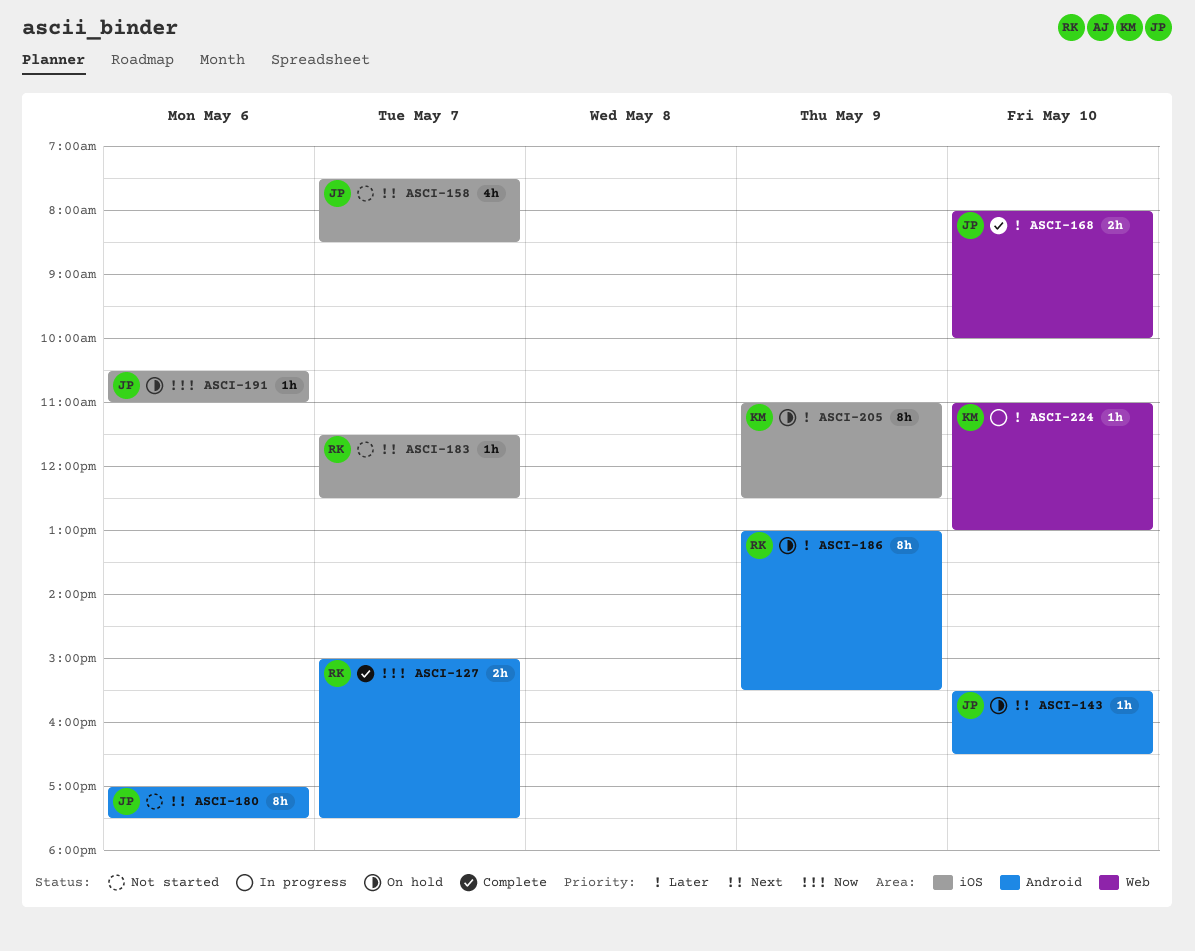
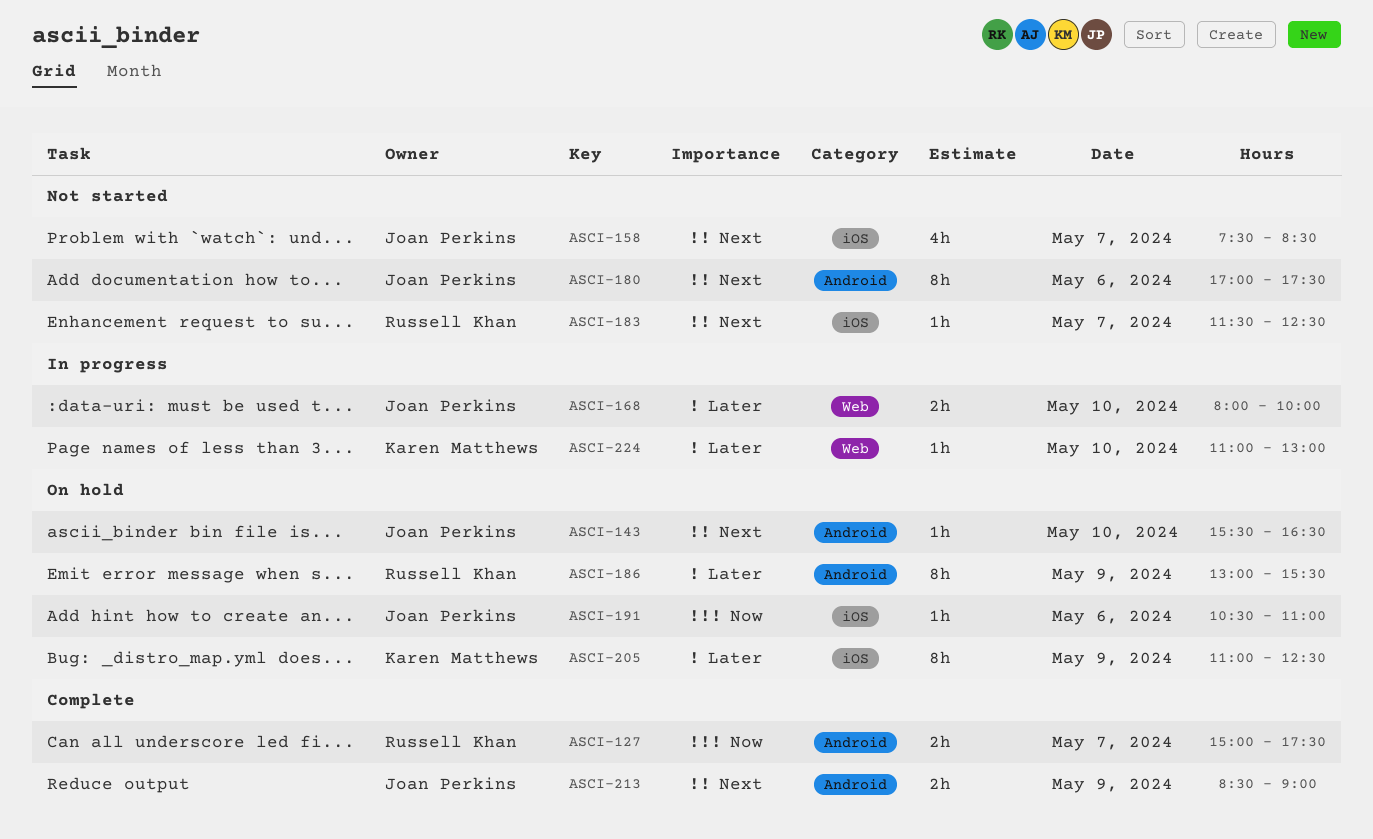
ASCI-168, status: Complete -> In progress
ASCI-213: none -> present

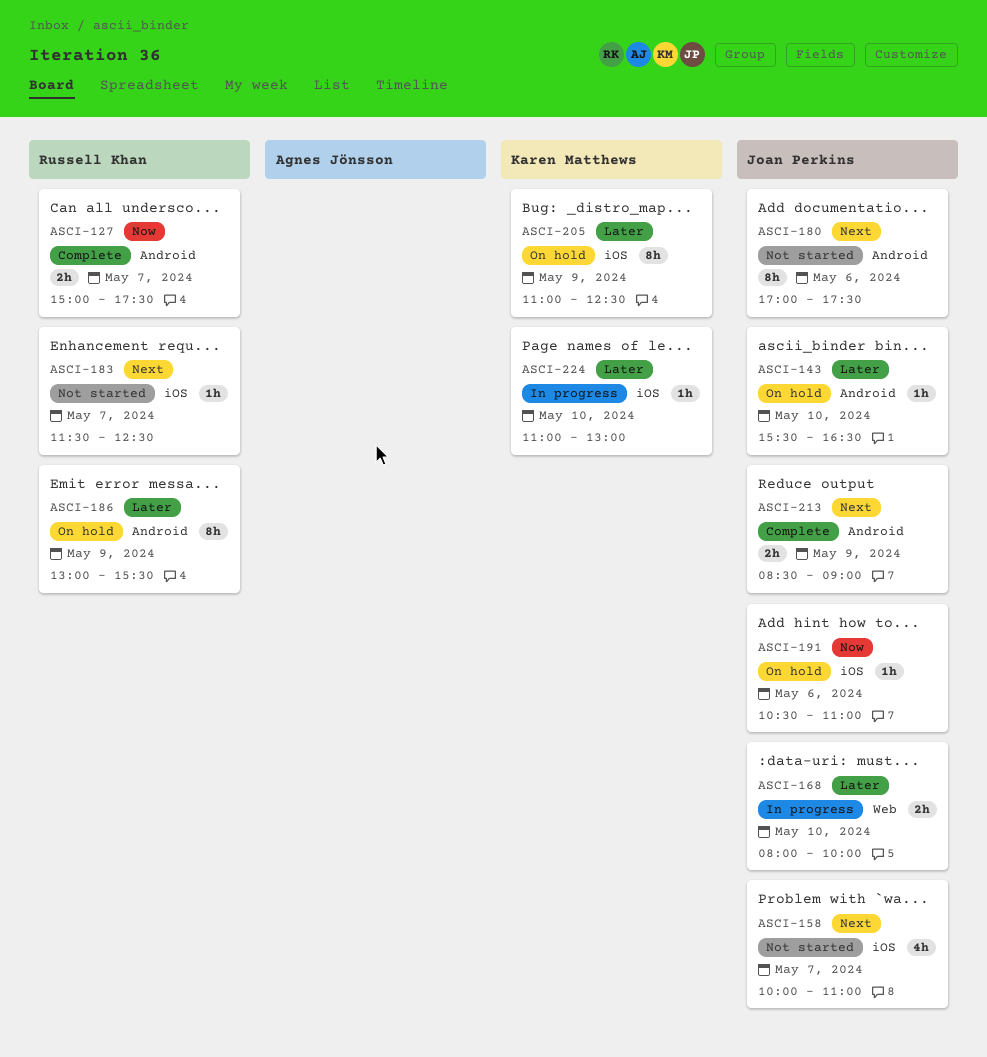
ASCI-143, priority: Next -> Later
ASCI-158, begins: 07:30 -> 10:00
ASCI-158, ends: 08:30 -> 11:00
ASCI-224, label: Web -> iOS

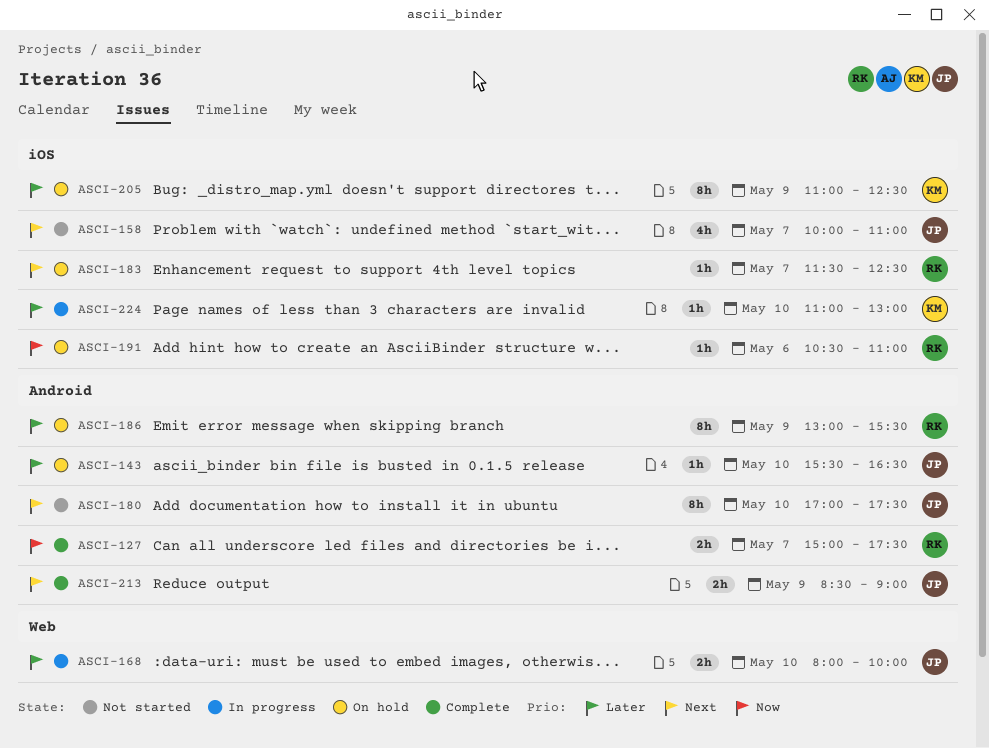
ASCI-180, day: May 6 -> May 10
ASCI-183, status: Not started -> On hold
ASCI-191, owner: Joan Perkins -> Russell Khan

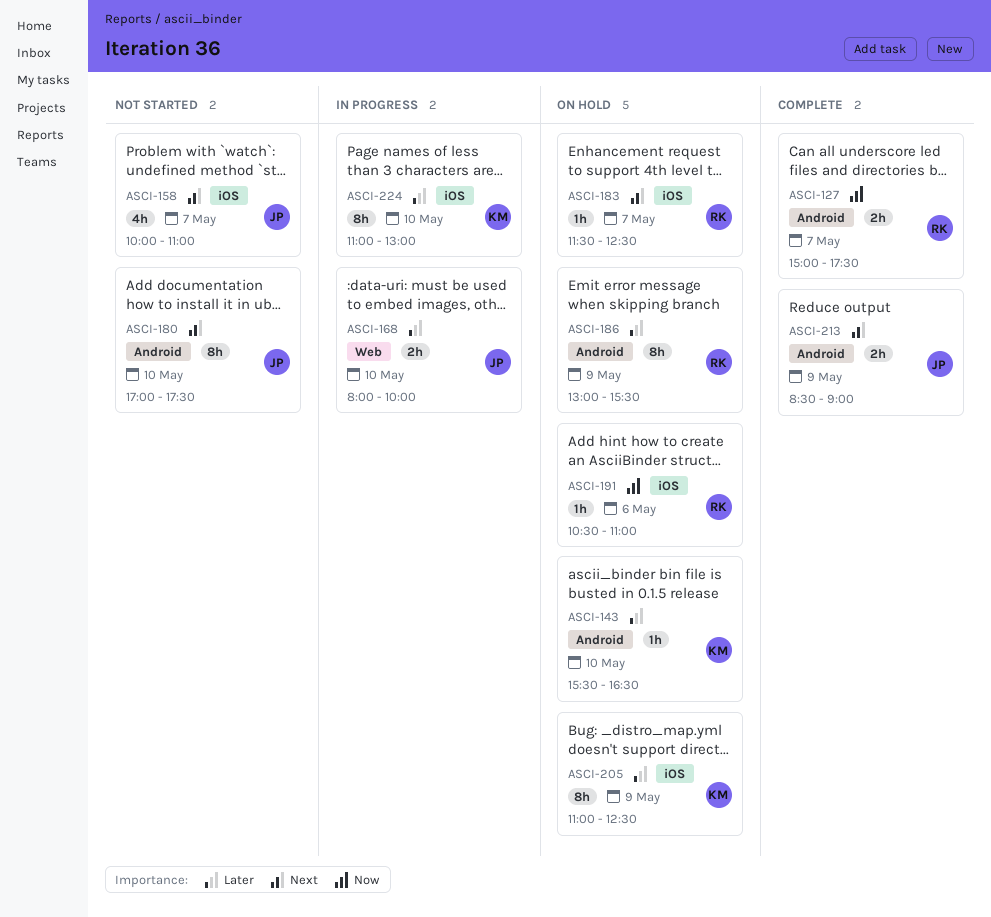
ASCI-143, owner: JP -> KM
ASCI-224, estimate: 1h -> 8h

